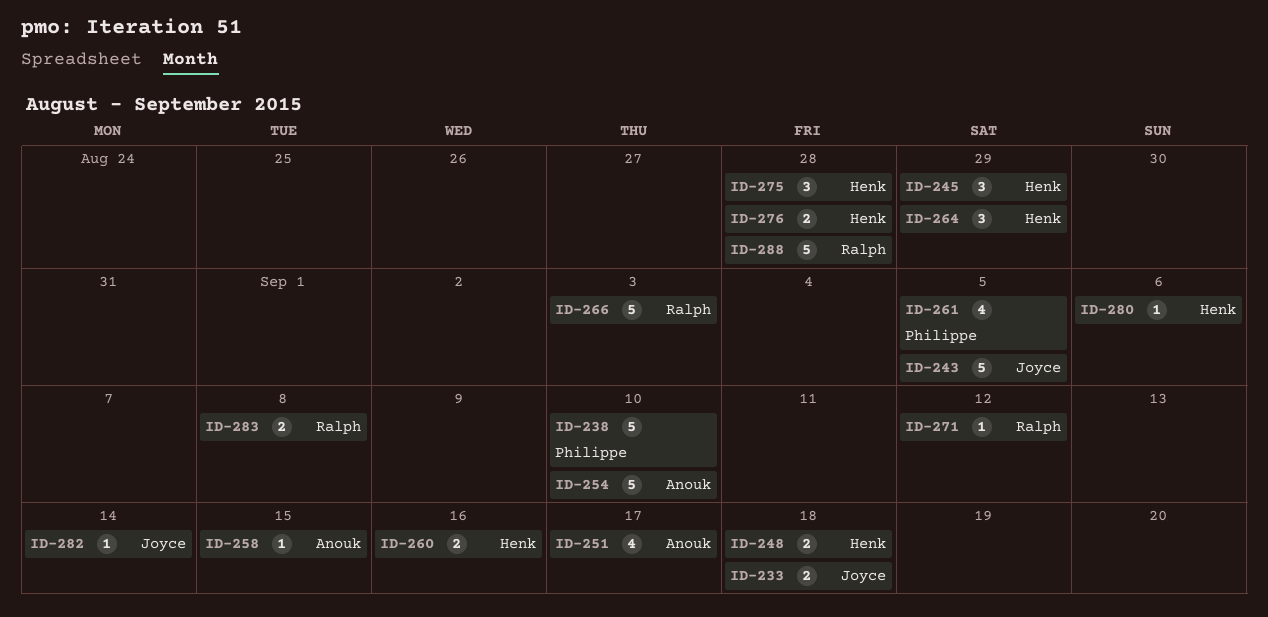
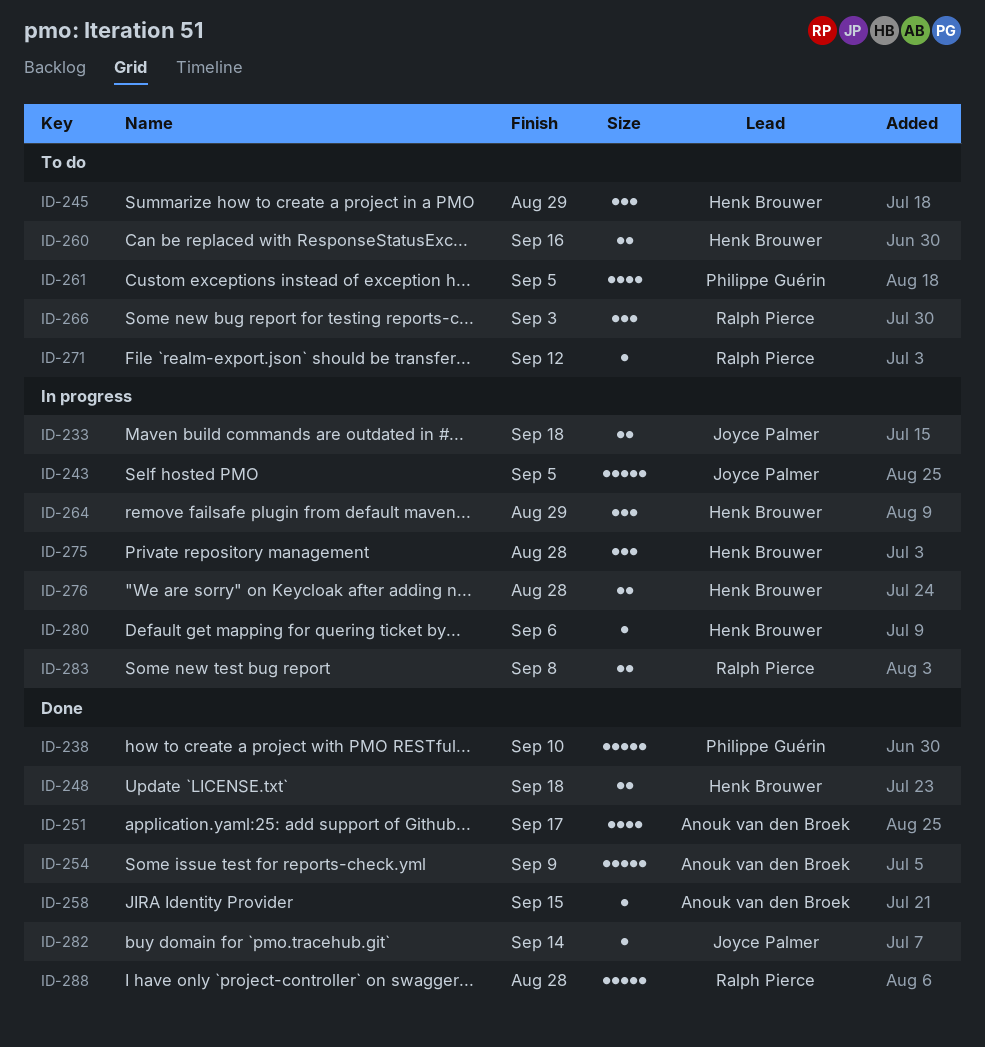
ID-254, due: Sep 10 -> Sep 9
ID-266, estimate: 5 -> 3

